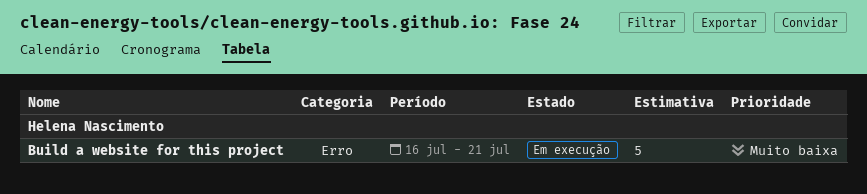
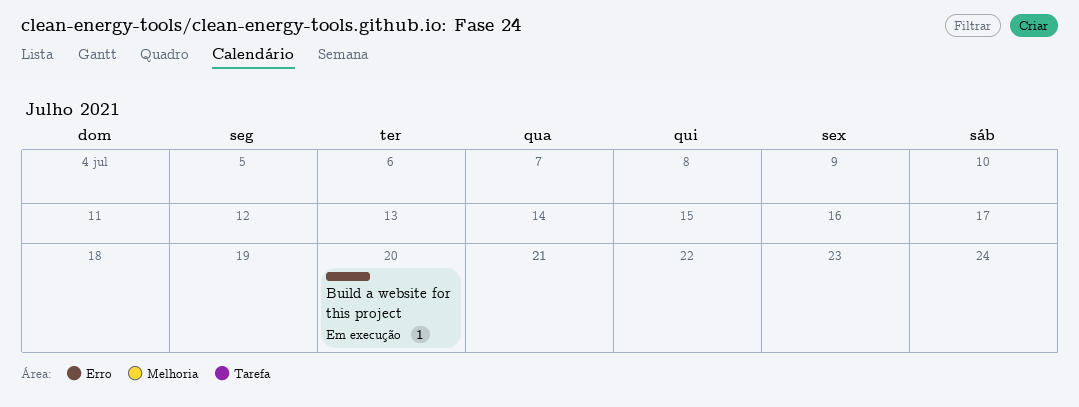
Build a website for this project, estimate: 5 -> 1
Build a website for this project, due: Jul 21 -> Jul 20

